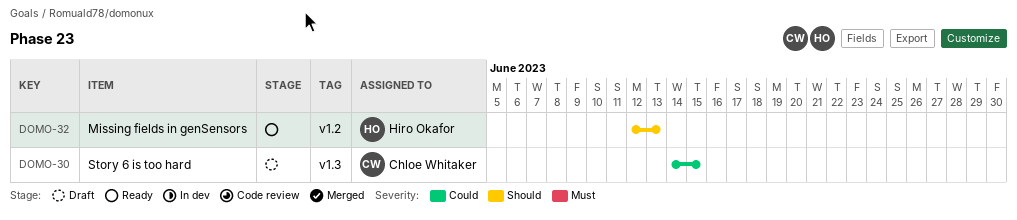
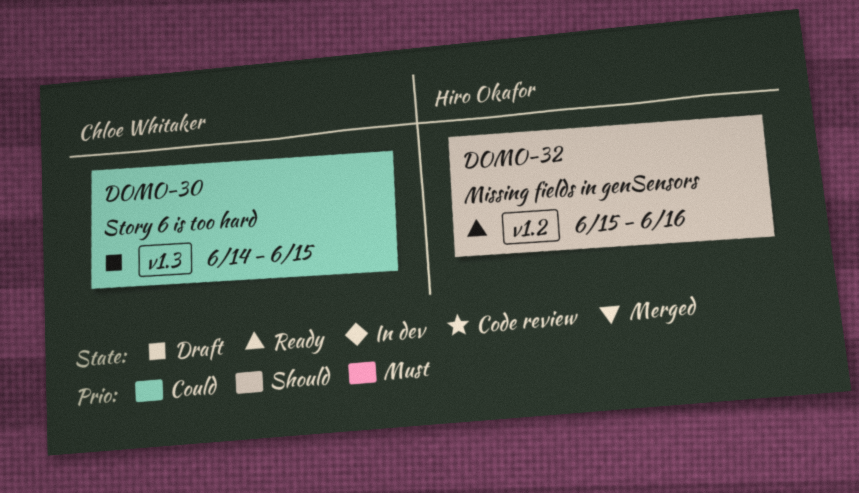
DOMO-32, start: Jun 12 -> Jun 15
DOMO-32, due: Jun 13 -> Jun 16

